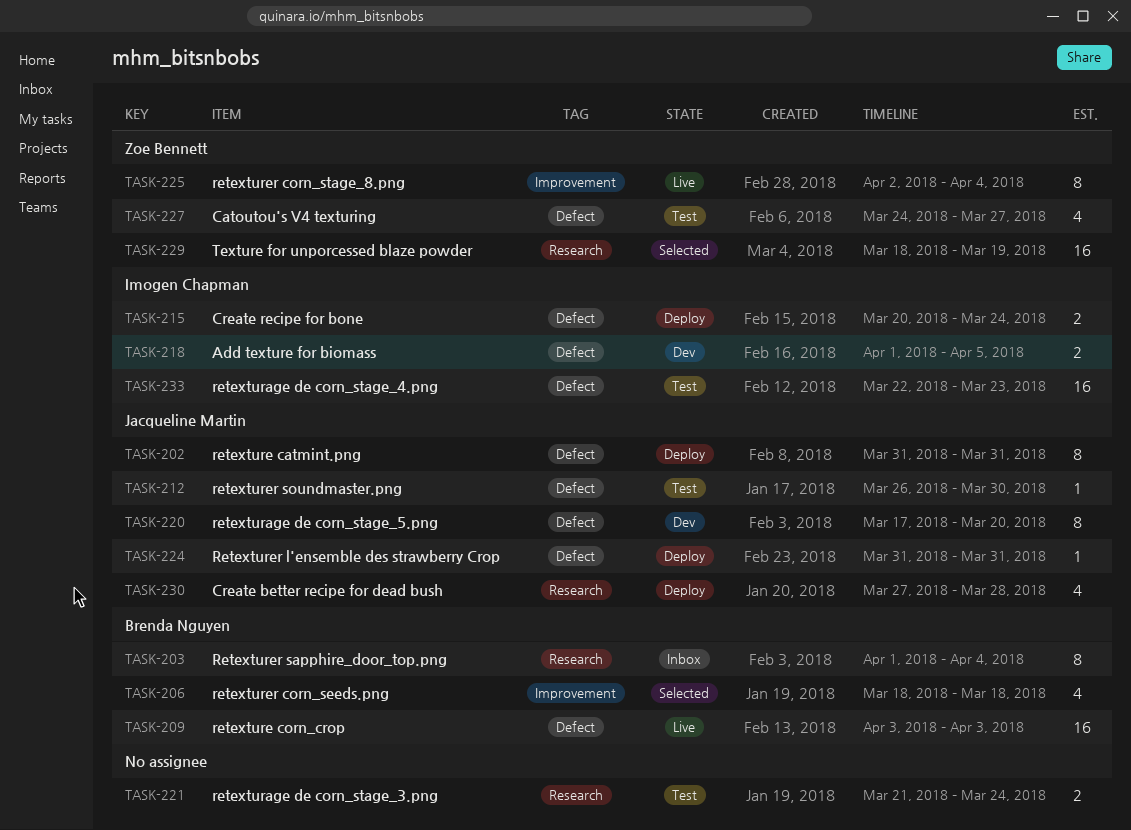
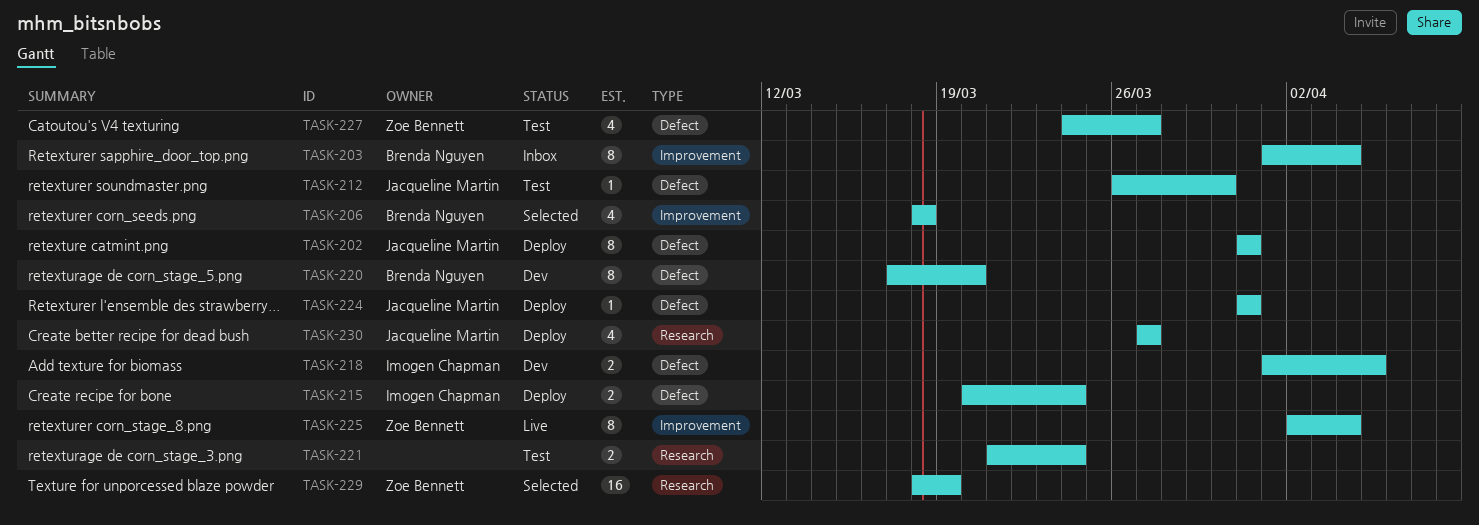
TASK-203, label: Research -> Improvement
TASK-209: present -> none
TASK-220, owner: Jacqueline Martin -> Brenda Nguyen
TASK-230, due: Mar 28 -> Mar 27
TASK-233: present -> none

